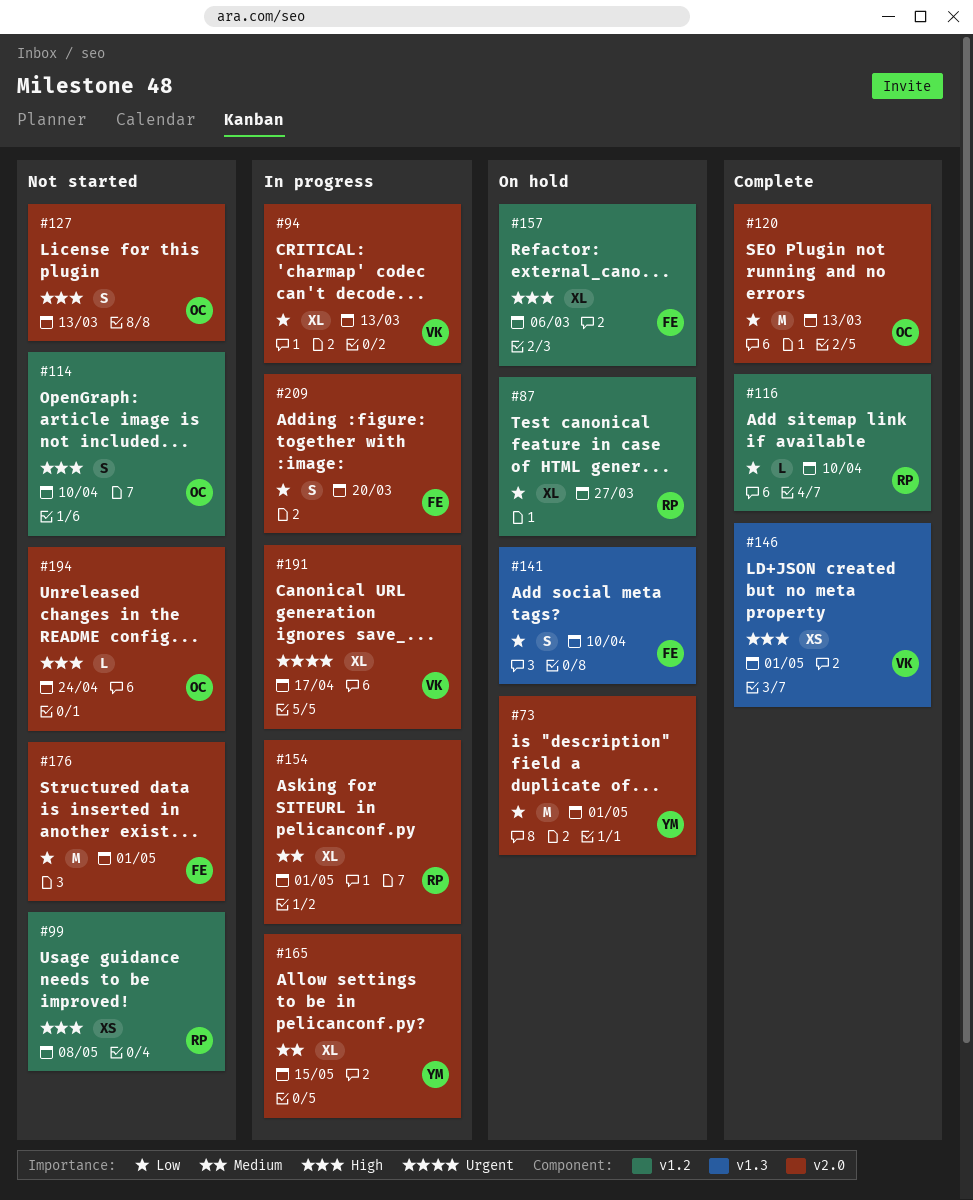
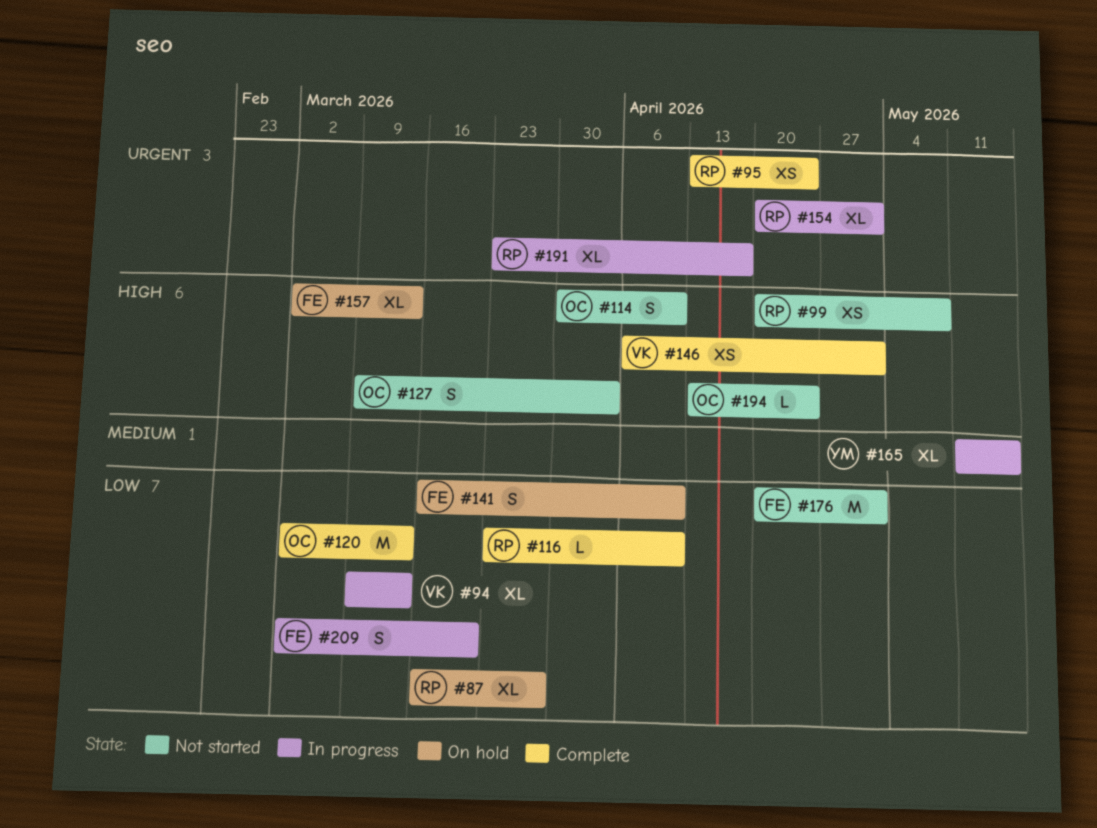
#73: present -> none
#95: none -> present
#127, due: Mar 13 -> Apr 3
#154, priority: Medium -> Urgent
#157, due: Mar 6 -> Mar 13
#191, owner: VK -> RP

